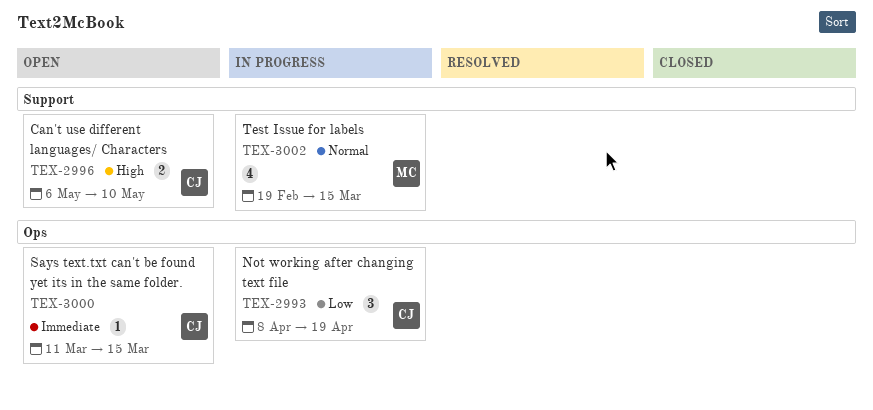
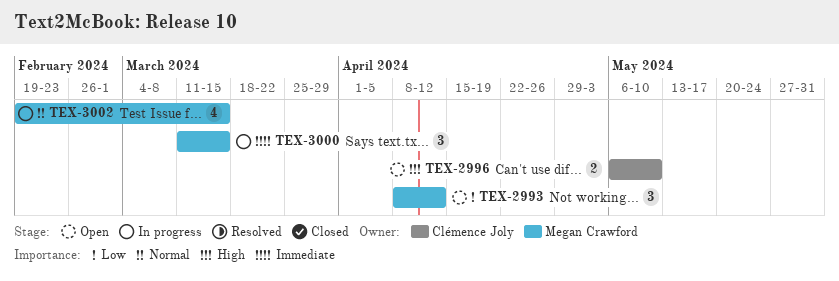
TEX-2993, status: In progress -> Open
TEX-2993, owner: Clémence Joly -> Megan Crawford
TEX-2993, due: Apr 19 -> Apr 12
TEX-3000, status: Open -> In progress
TEX-3000, owner: Clémence Joly -> Megan Crawford
TEX-3000, estimate: 1 -> 3

